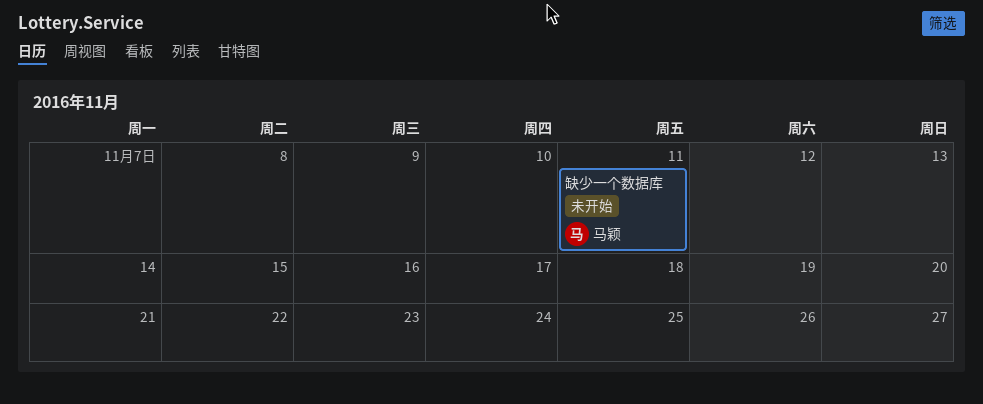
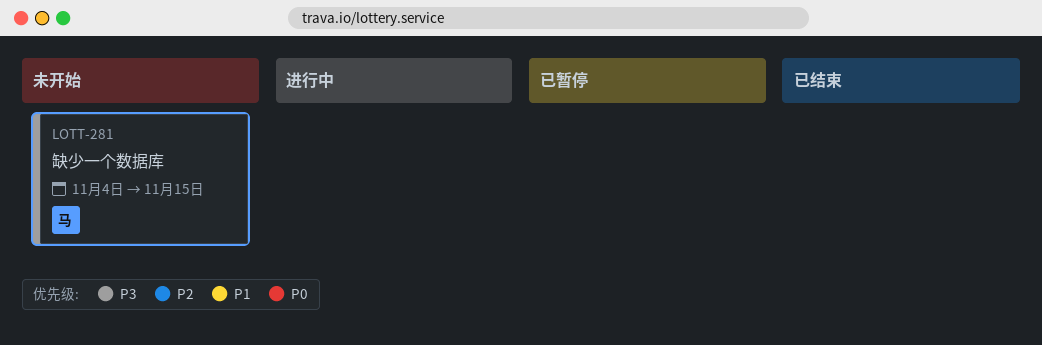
缺少一个数据库, due: Nov 11 -> Nov 15

